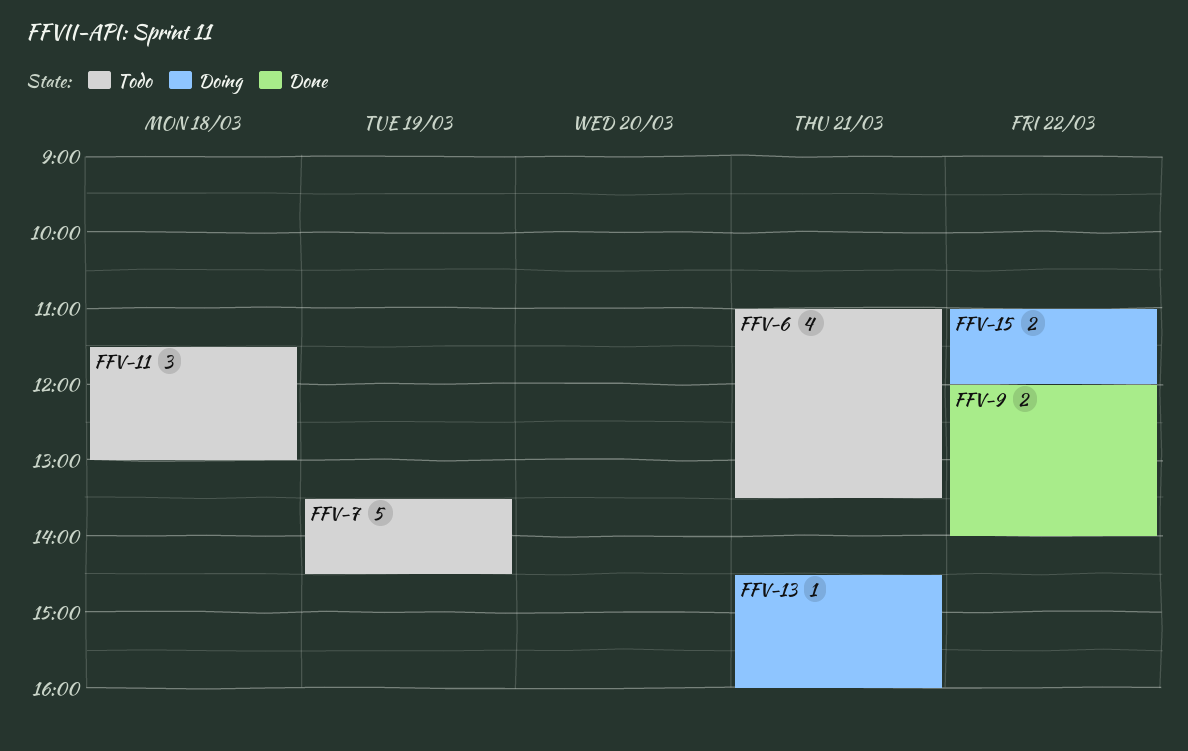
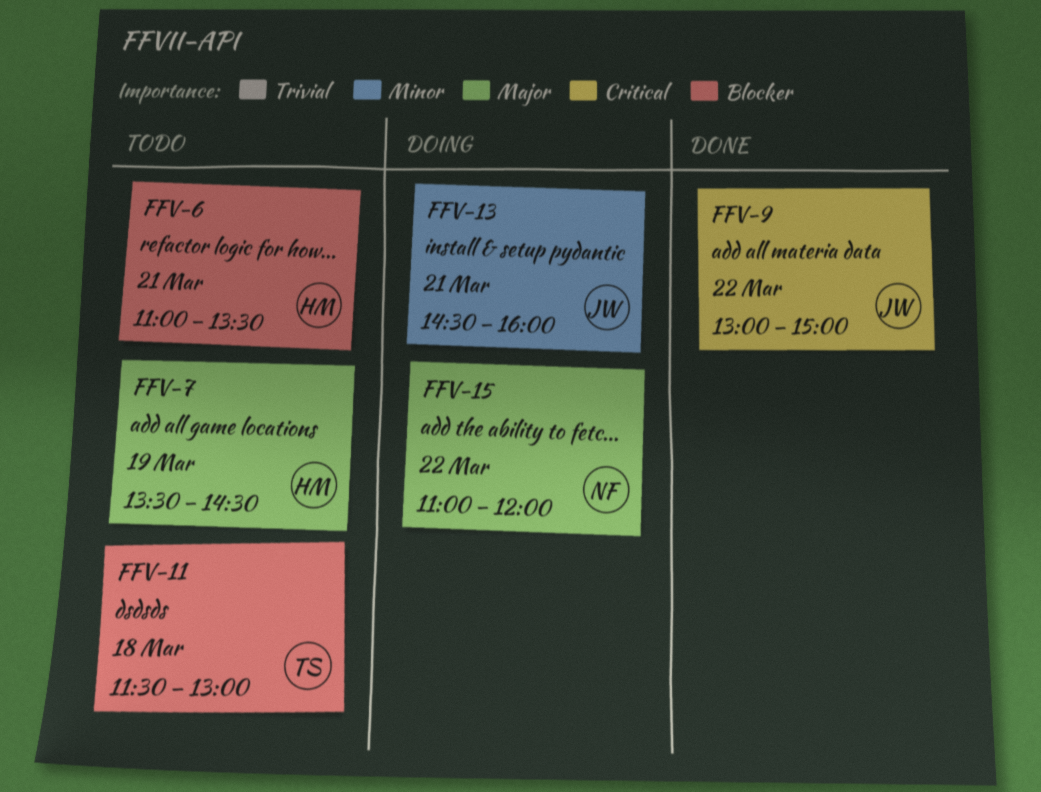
FFV-9, begins: 12:00 -> 13:00
FFV-9, ends: 14:00 -> 15:00

